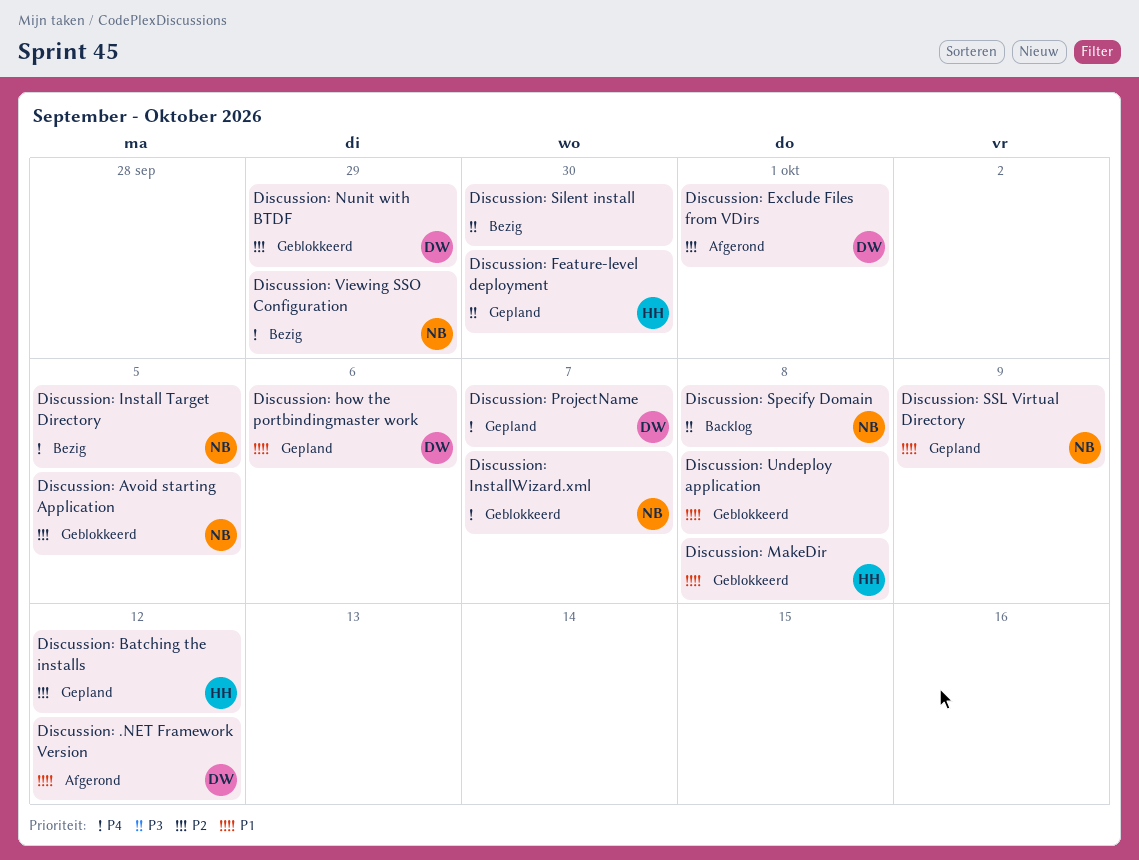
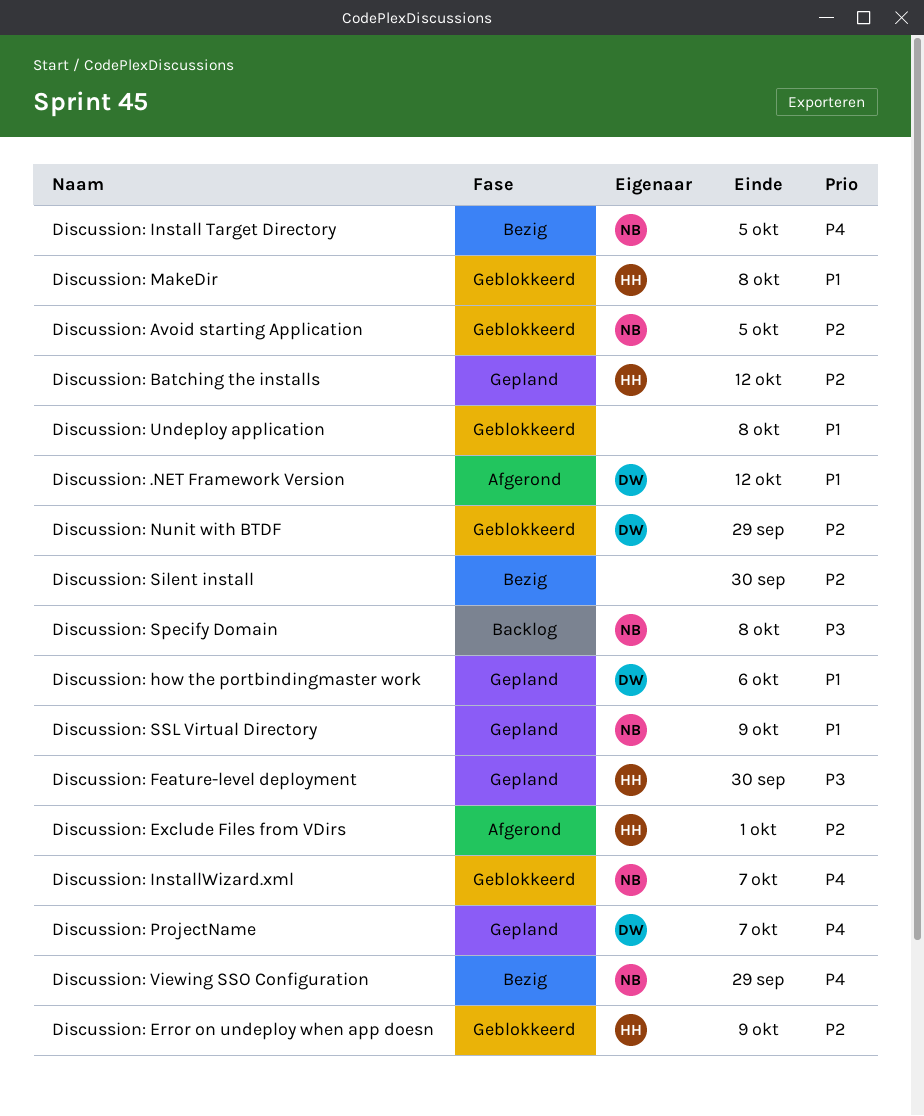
Discussion: Error on undeploy when app doesn: none -> present
Discussion: Exclude Files from VDirs, owner: DW -> HH
Discussion: Silent install, priority: P3 -> P2

